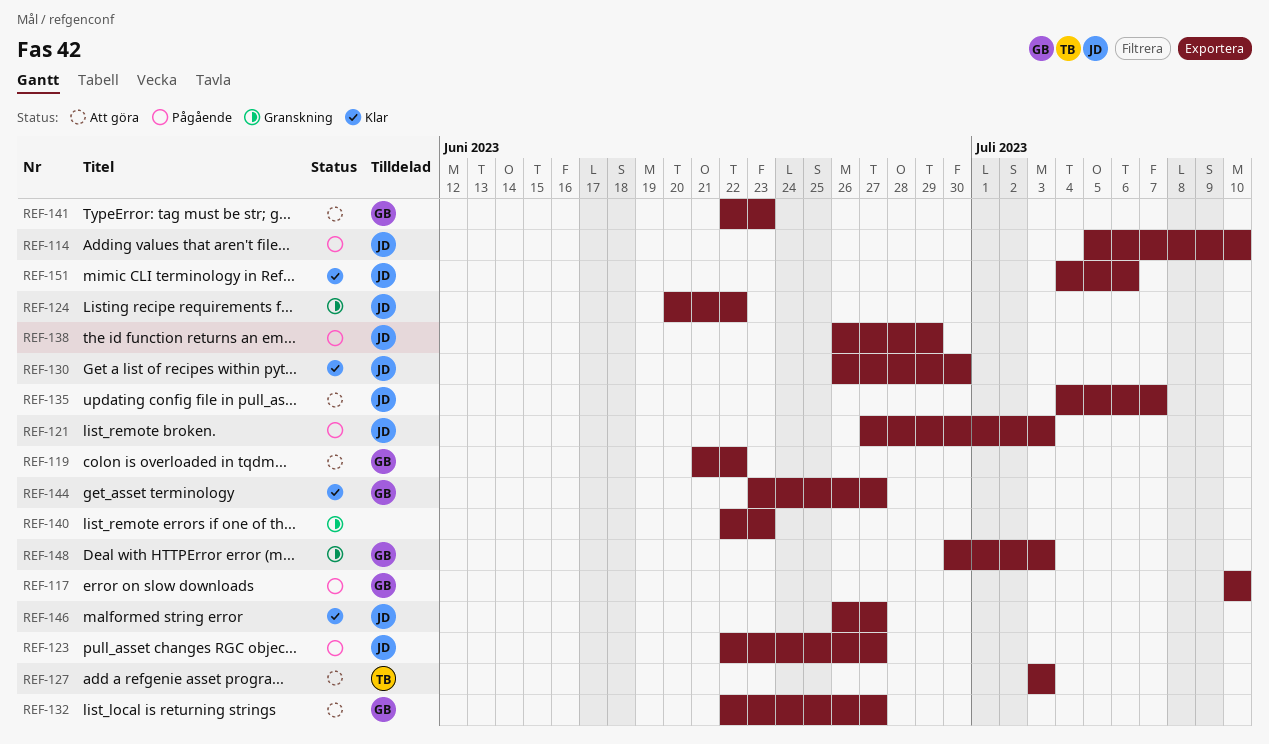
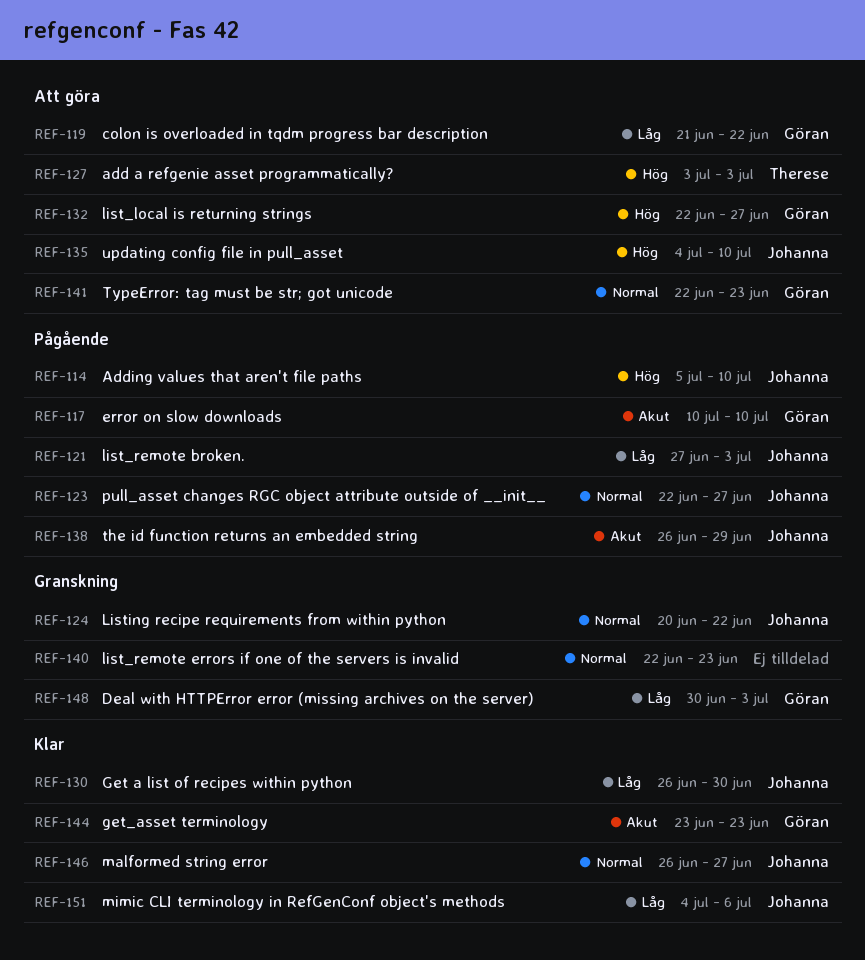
REF-135, due: Jul 7 -> Jul 10
REF-144, due: Jun 27 -> Jun 23

